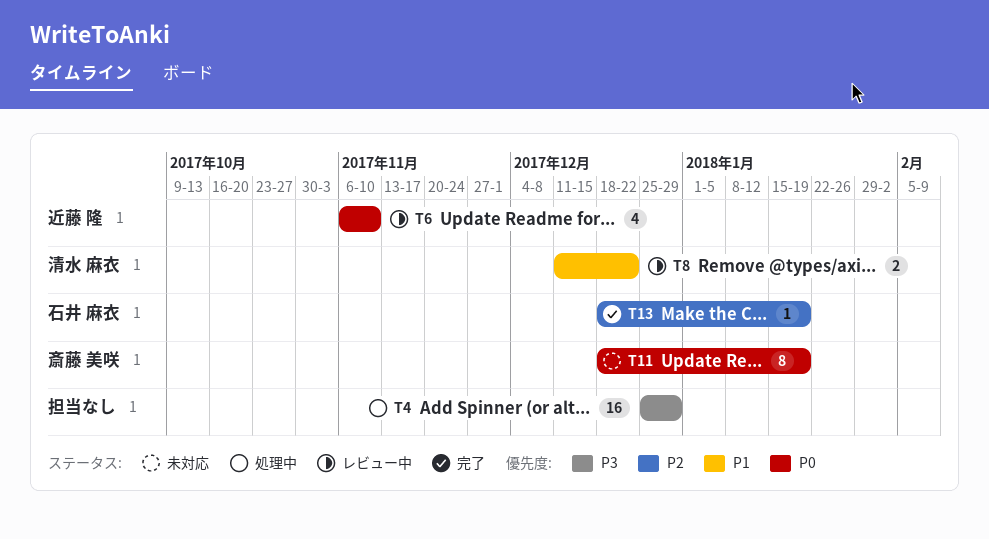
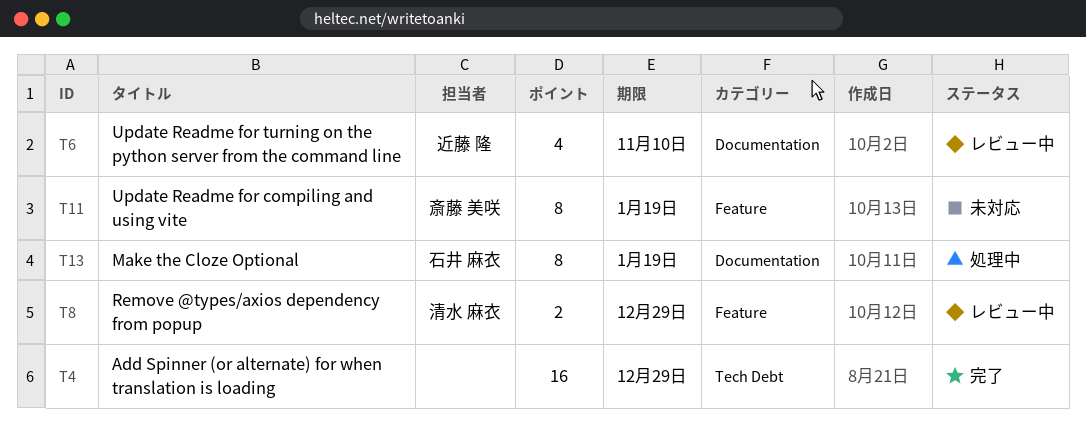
T4, status: 処理中 -> 完了
T8, due: Dec 22 -> Dec 29
T13, status: 完了 -> 処理中
T13, estimate: 1 -> 8

